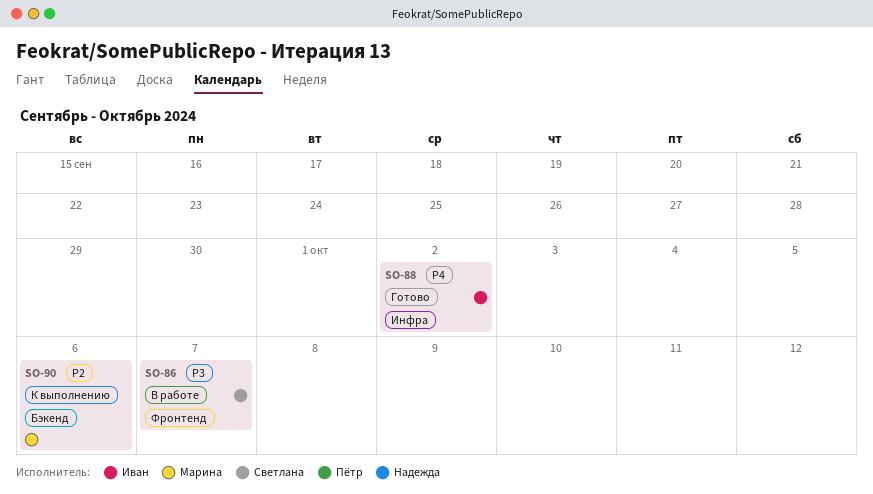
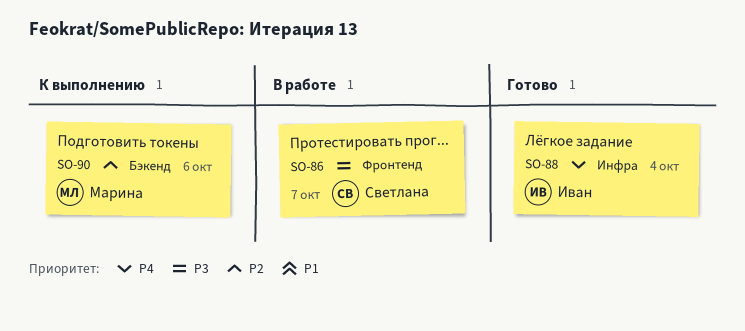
SO-88, due: Oct 2 -> Oct 4

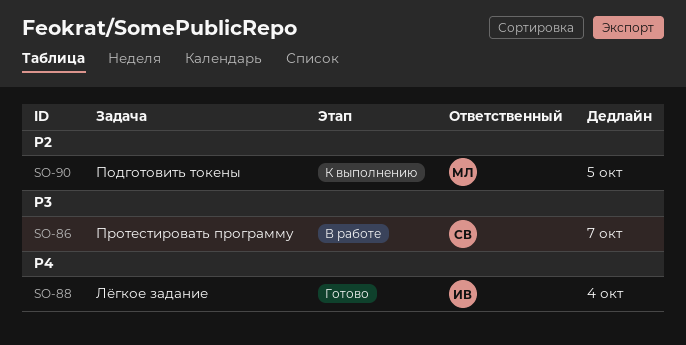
SO-90, due: Oct 6 -> Oct 5

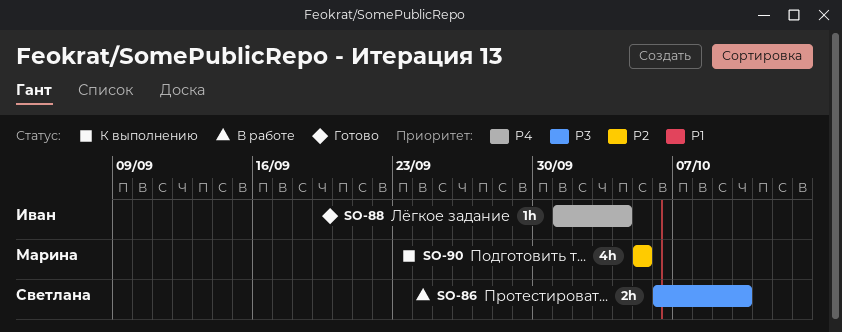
SO-86, due: Oct 7 -> Oct 10

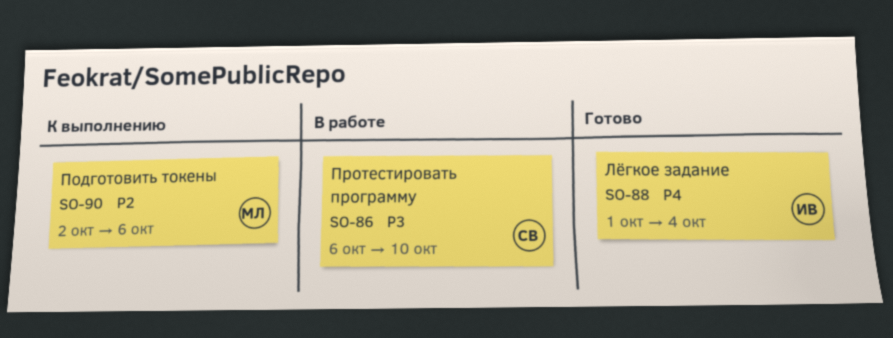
SO-90, start: Oct 5 -> Oct 2
SO-90, due: Oct 5 -> Oct 6

